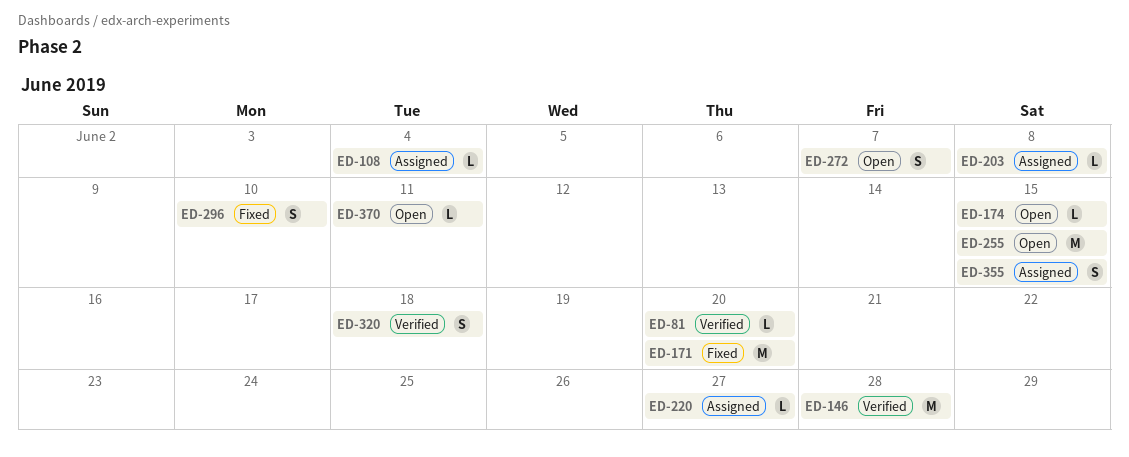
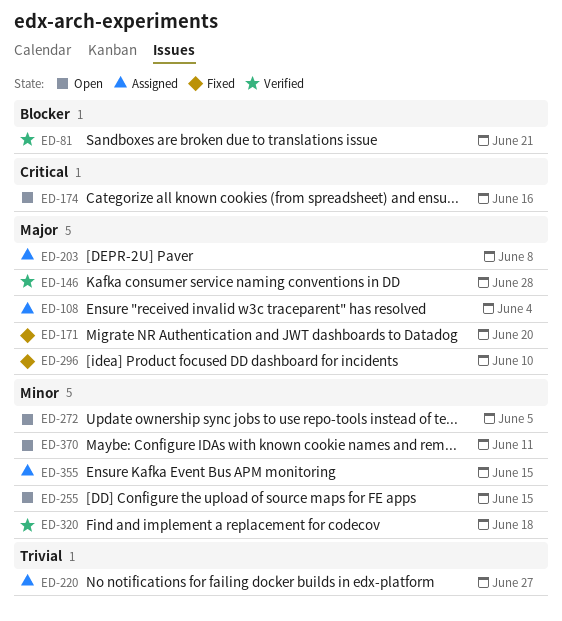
ED-81, due: Jun 20 -> Jun 21
ED-174, due: Jun 15 -> Jun 16
ED-272, due: Jun 7 -> Jun 5

